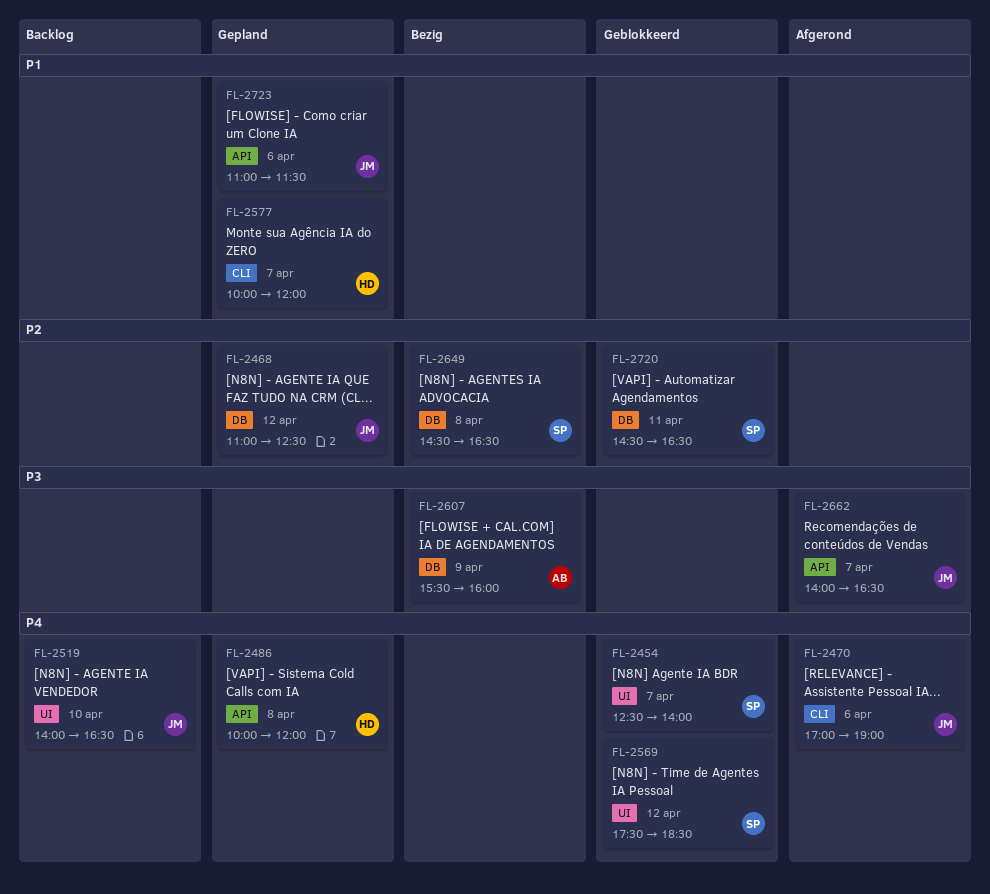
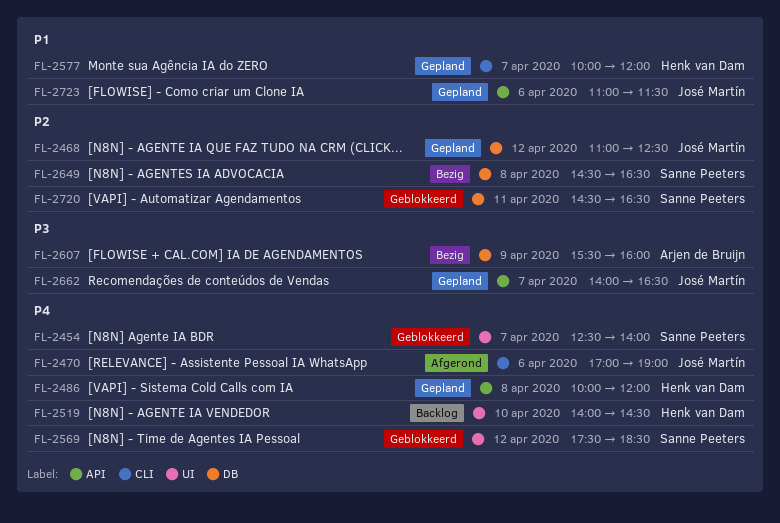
FL-2519, owner: José Martín -> Henk van Dam
FL-2519, ends: 16:30 -> 14:30
FL-2662, status: Afgerond -> Gepland

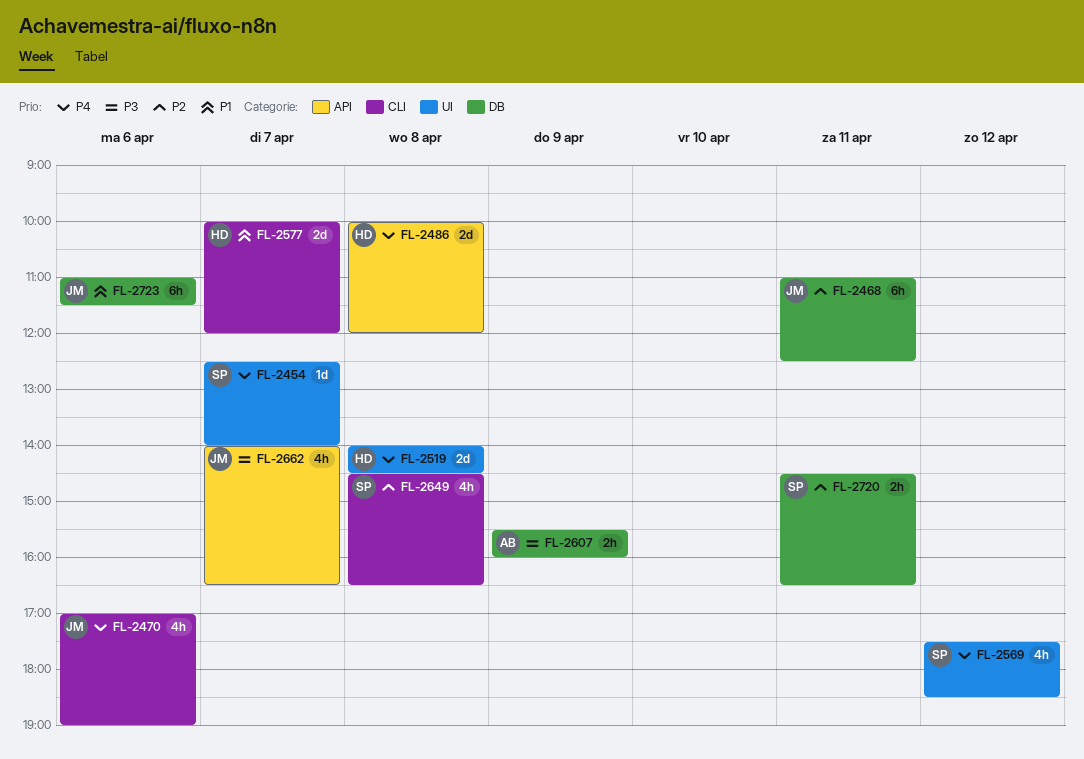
FL-2468, day: Apr 12 -> Apr 11
FL-2519, day: Apr 10 -> Apr 8
FL-2649, label: DB -> CLI
FL-2723, label: API -> DB

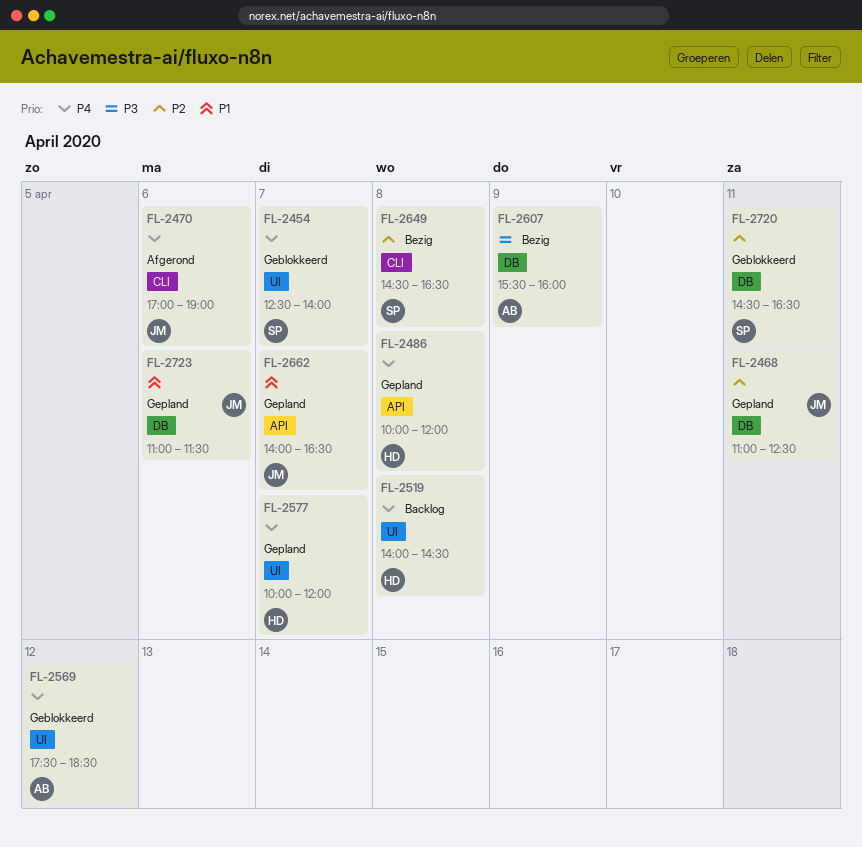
FL-2569, owner: SP -> AB
FL-2577, priority: P1 -> P4
FL-2577, label: CLI -> UI
FL-2662, priority: P3 -> P1

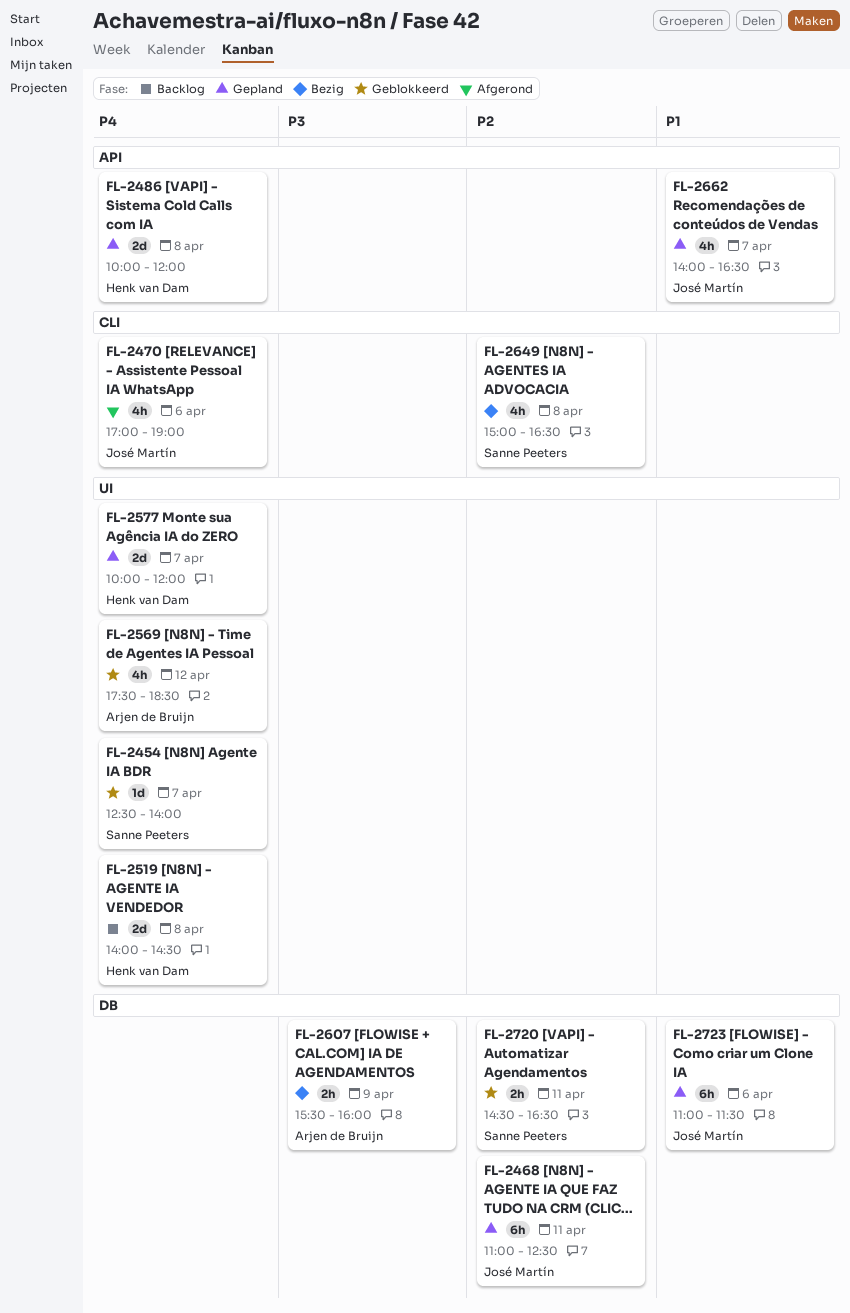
FL-2649, begins: 14:30 -> 15:00

